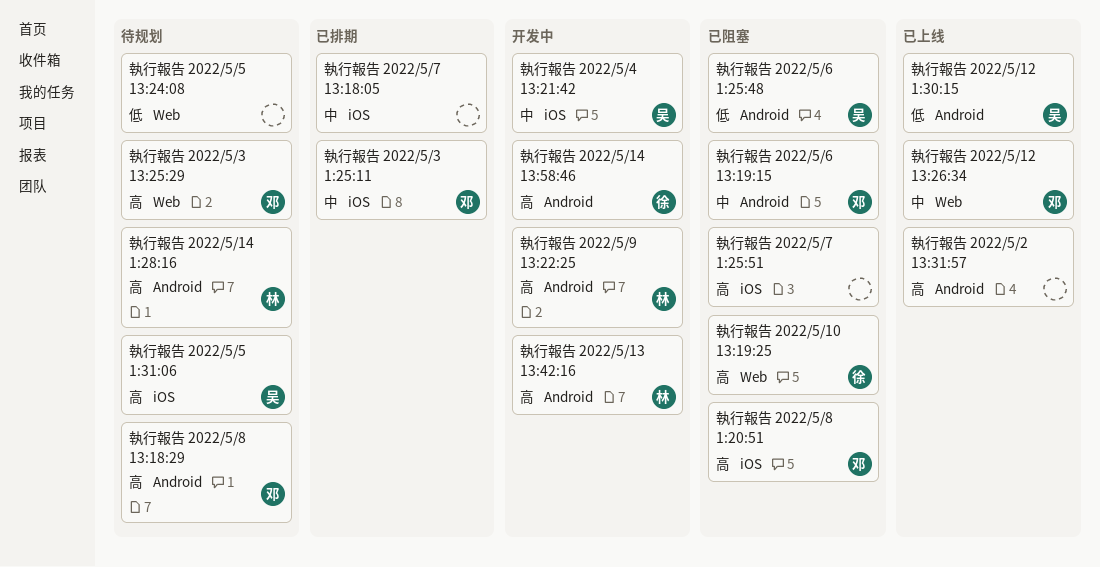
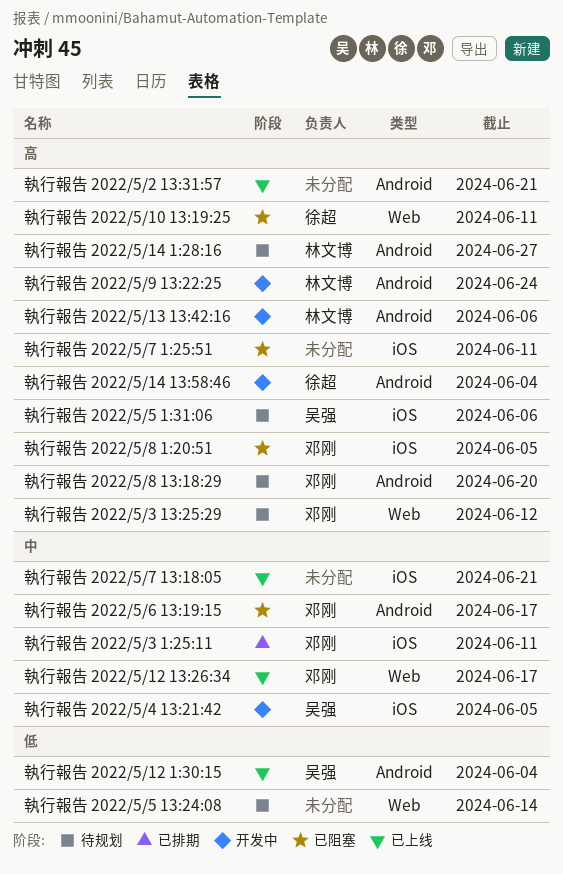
執行報告 2022/5/6 1:25:48: present -> none
執行報告 2022/5/7 13:18:05, status: 已排期 -> 已上线

